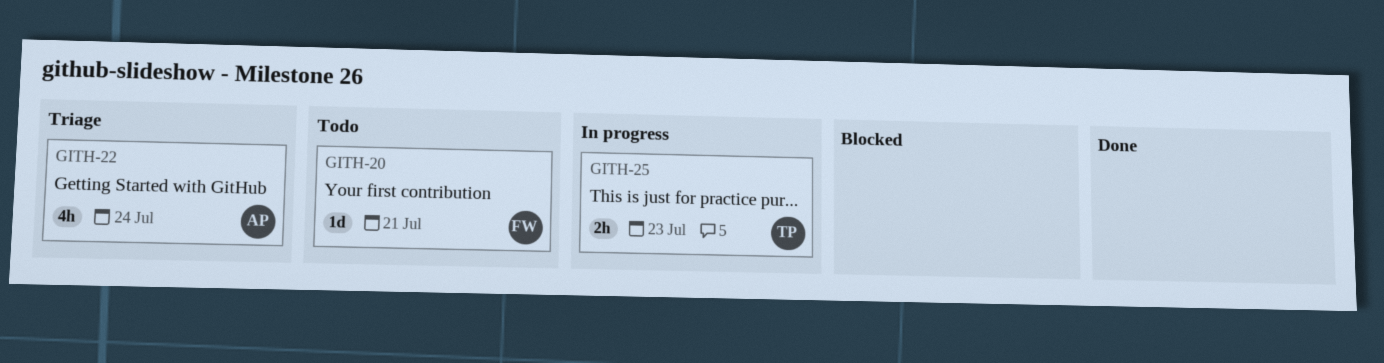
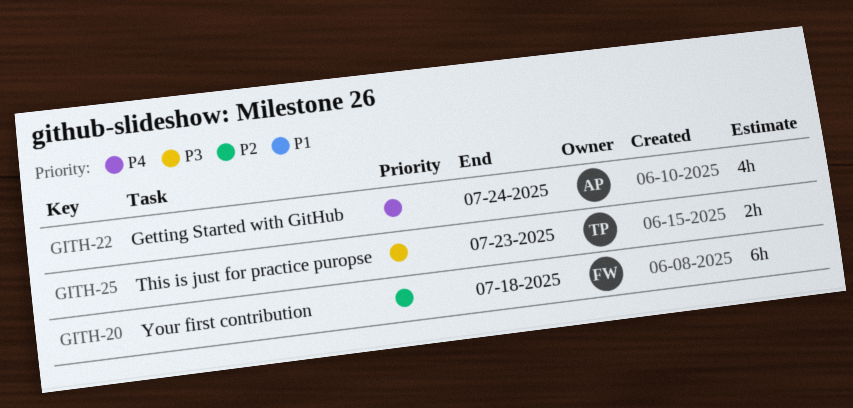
GITH-20, estimate: 1d -> 6h
GITH-20, due: Jul 21 -> Jul 18

